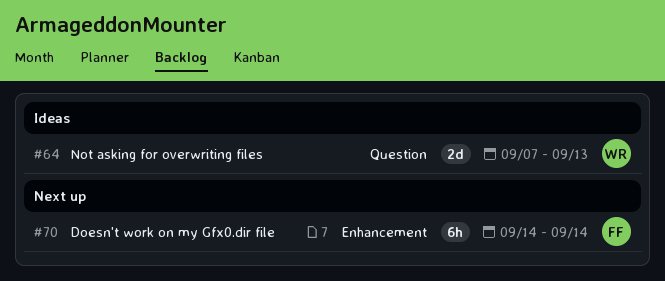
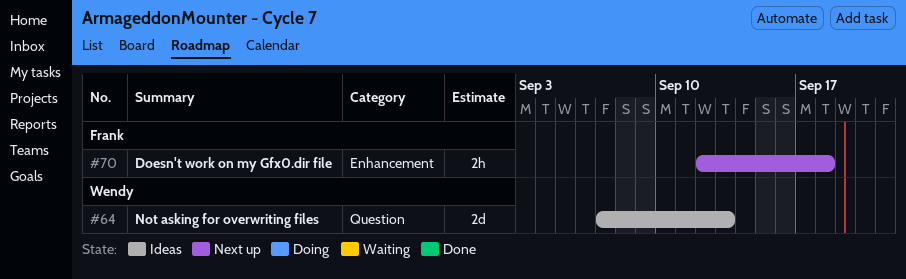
#70, estimate: 6h -> 2h
#70, start: Sep 14 -> Sep 12
#70, due: Sep 14 -> Sep 18

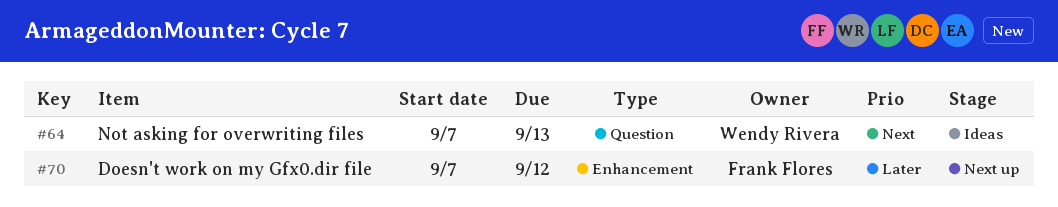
#70, start: Sep 12 -> Sep 7
#70, due: Sep 18 -> Sep 12

